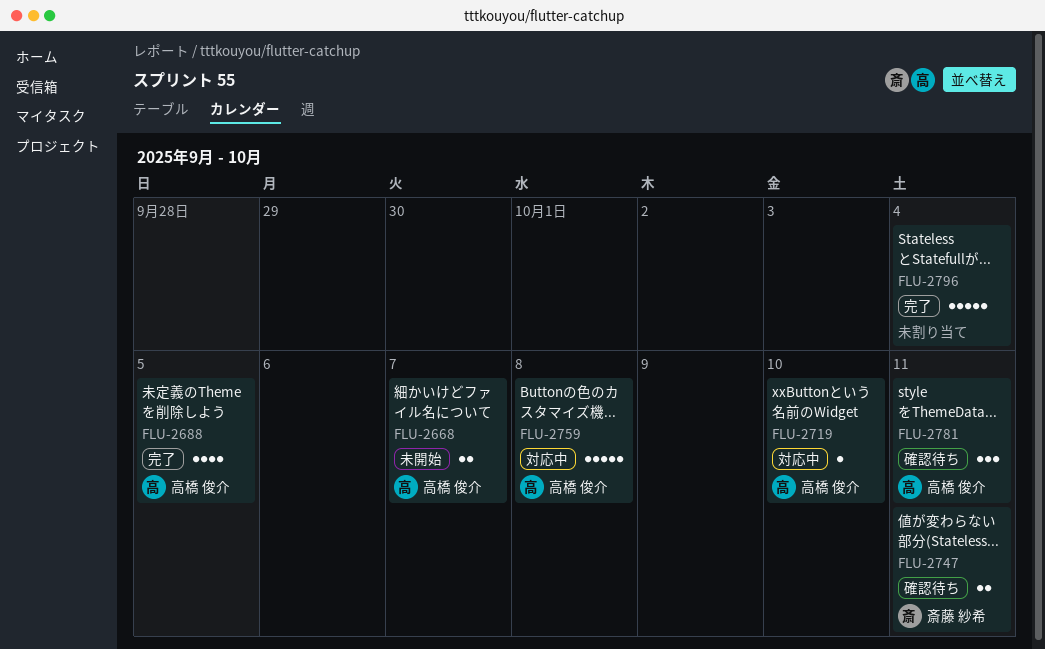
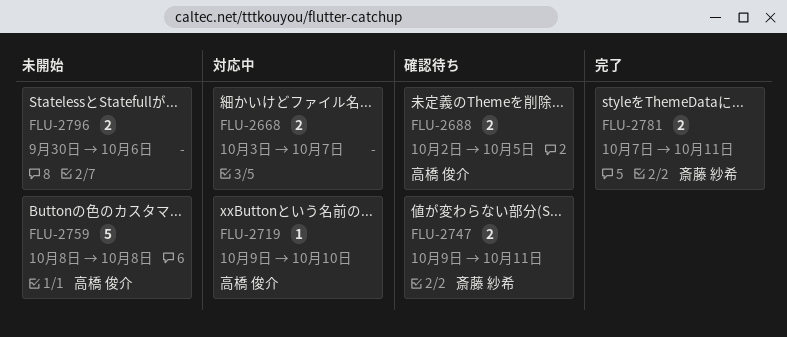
FLU-2668, status: 未開始 -> 対応中
FLU-2668, owner: 高橋 俊介 -> none
FLU-2688, status: 完了 -> 確認待ち
FLU-2688, estimate: 4 -> 2
FLU-2759, status: 対応中 -> 未開始
FLU-2781, status: 確認待ち -> 完了
FLU-2781, owner: 高橋 俊介 -> 斎藤 紗希
FLU-2781, estimate: 3 -> 2
FLU-2796, status: 完了 -> 未開始
FLU-2796, estimate: 5 -> 2
FLU-2796, due: Oct 4 -> Oct 6

